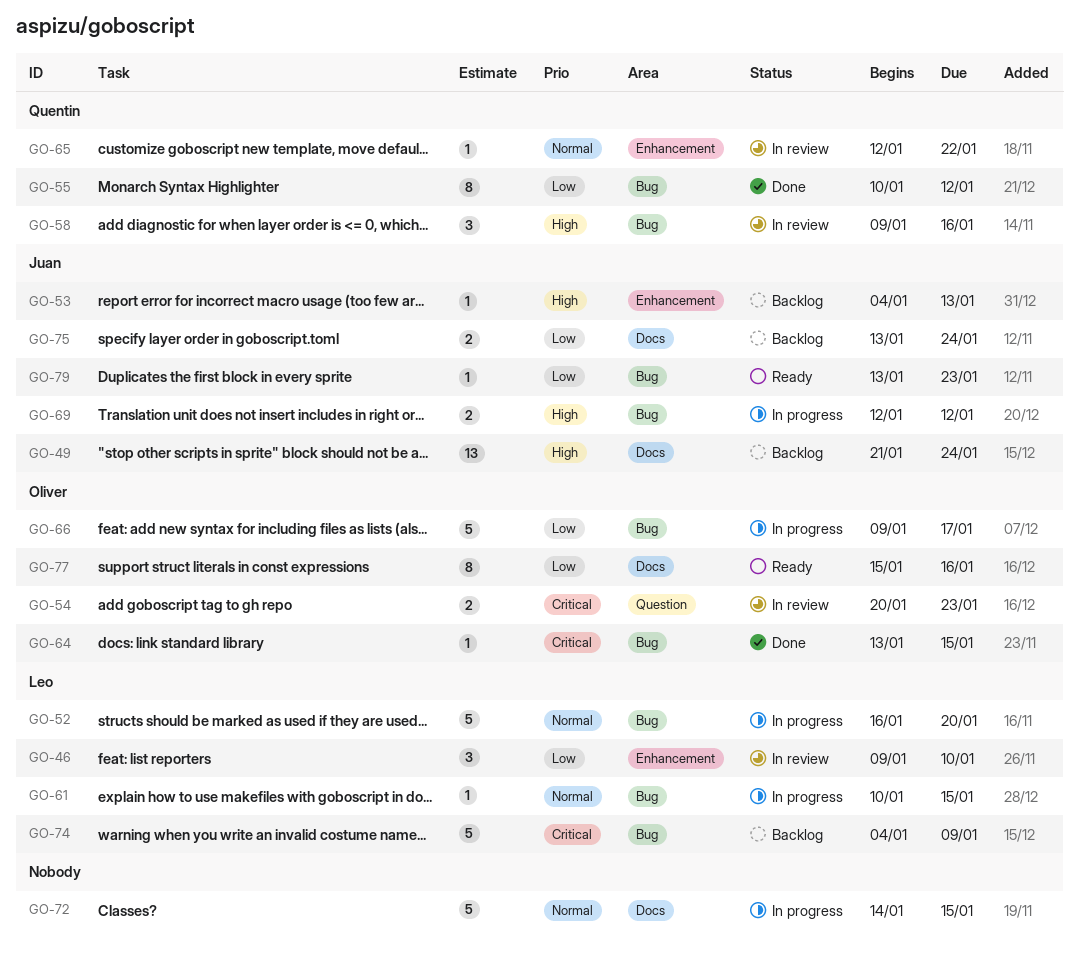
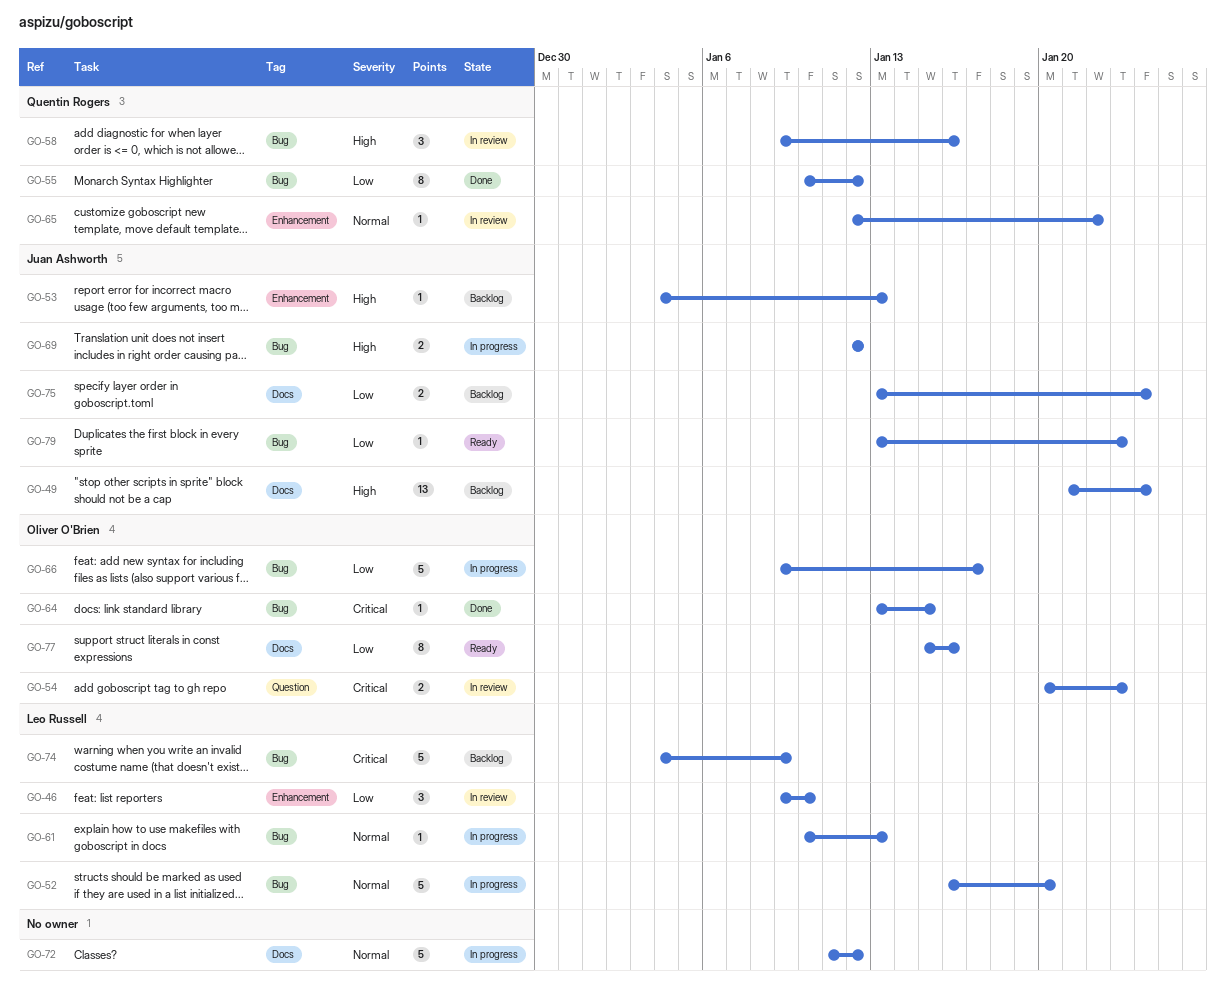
GO-61, due: Jan 15 -> Jan 13
GO-72, start: Jan 14 -> Jan 11
GO-72, due: Jan 15 -> Jan 12

